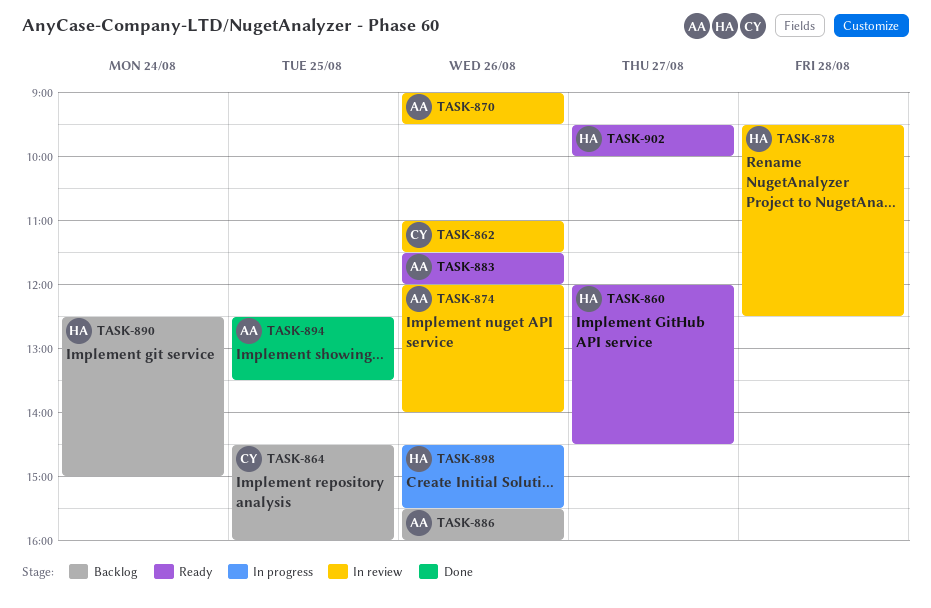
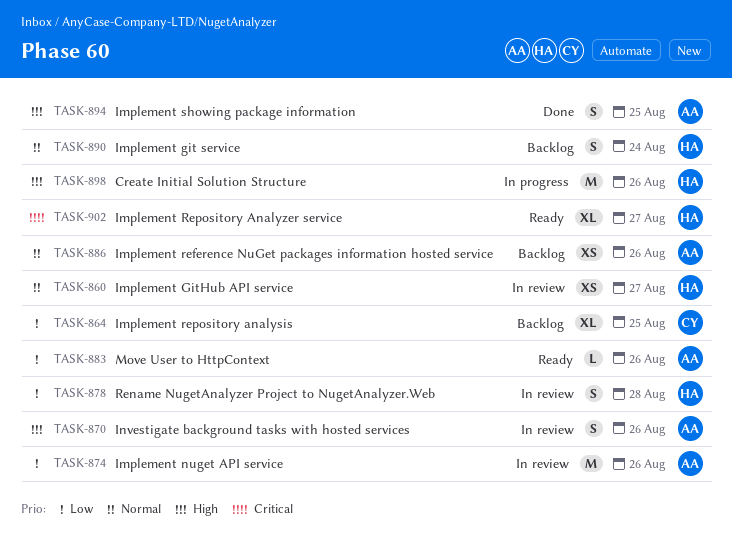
TASK-860, status: Ready -> In review
TASK-862: present -> none

